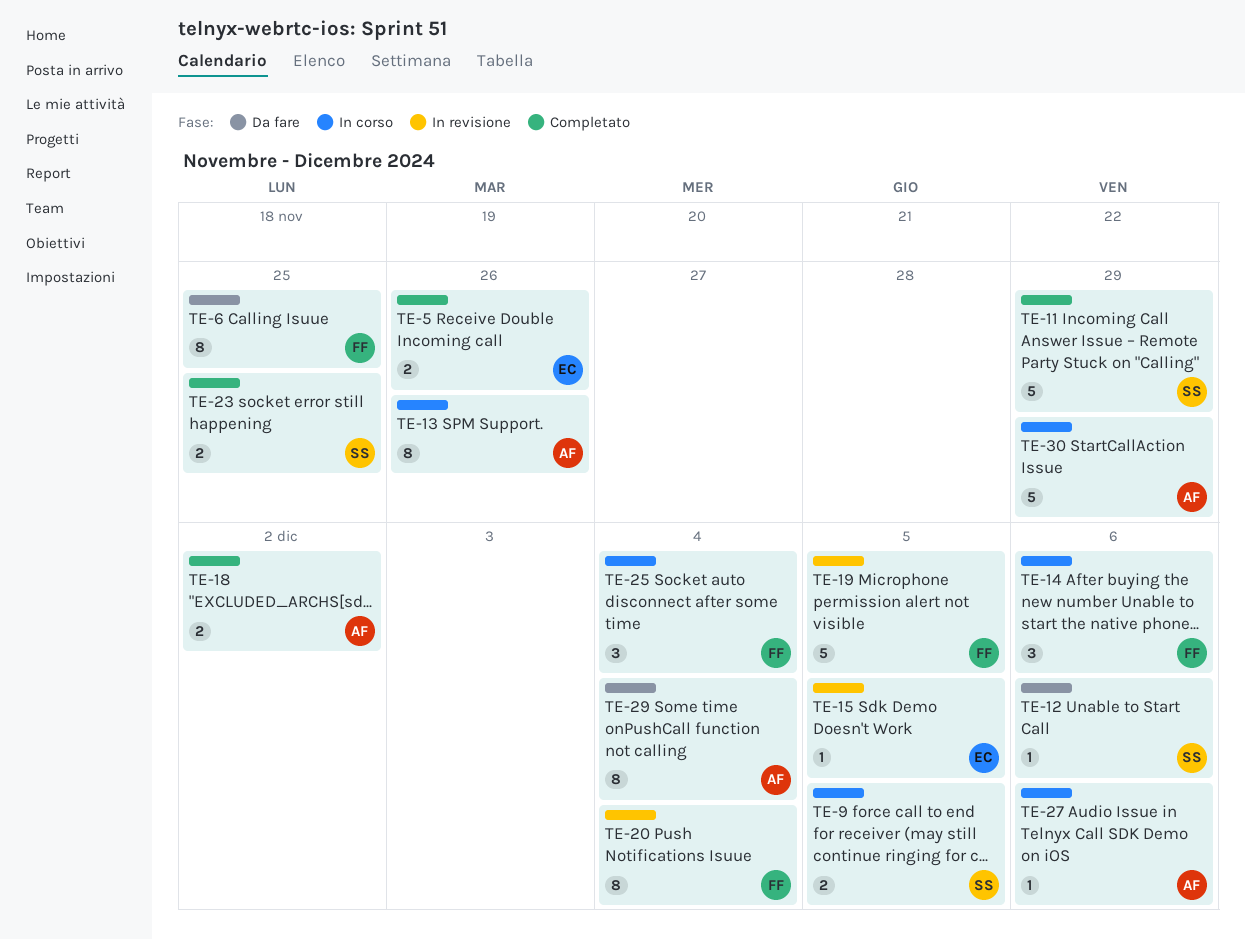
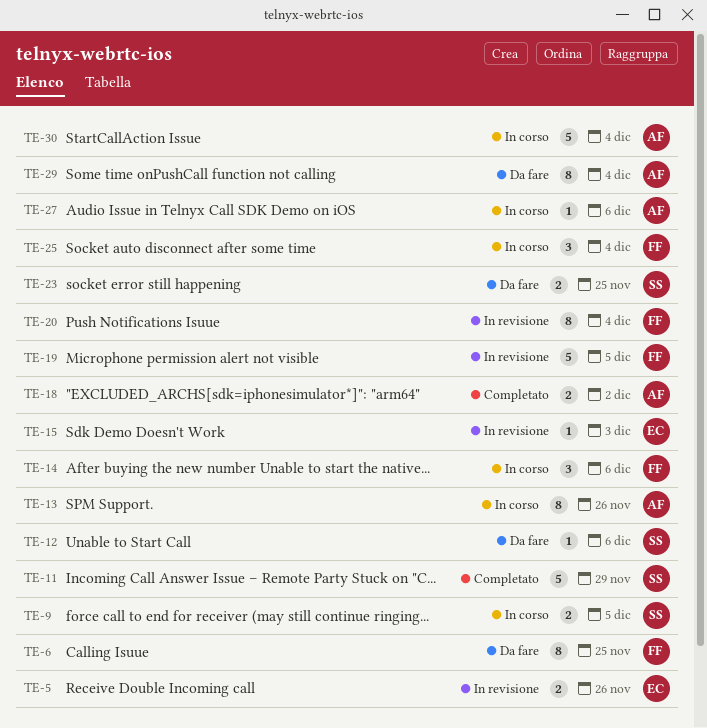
TE-5, status: Completato -> In revisione
TE-15, due: Dec 5 -> Dec 3
TE-23, status: Completato -> Da fare
TE-30, due: Nov 29 -> Dec 4

